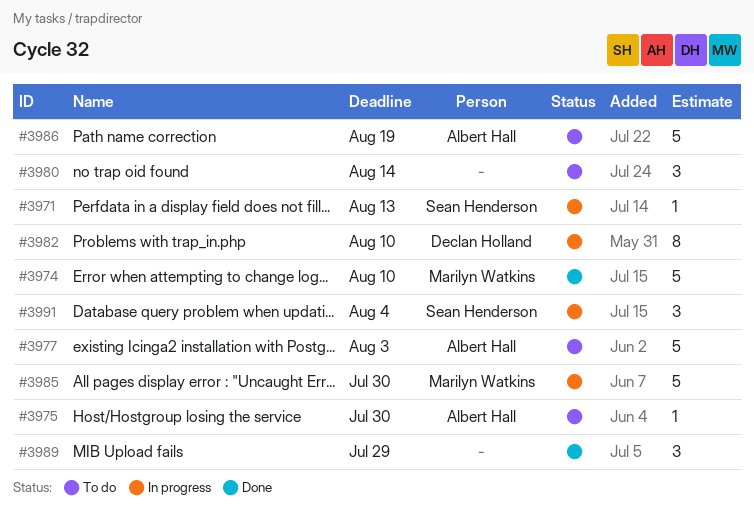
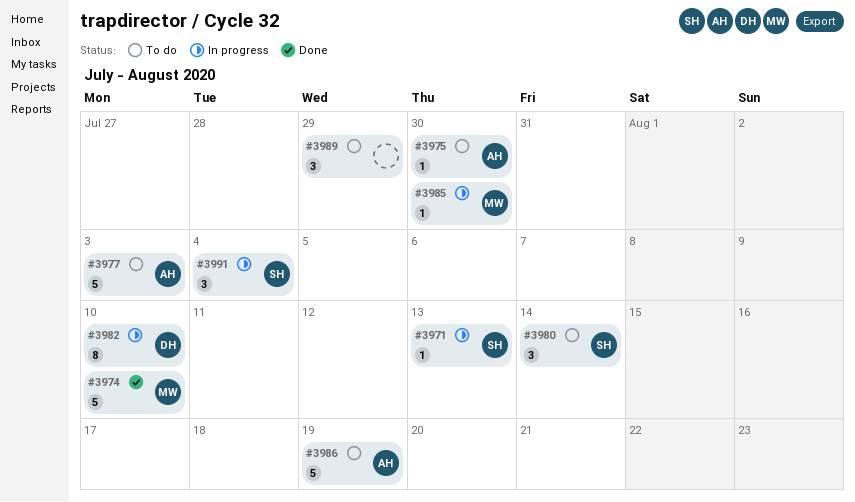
#3980, owner: none -> Sean Henderson
#3985, estimate: 5 -> 1
#3989, status: Done -> To do

